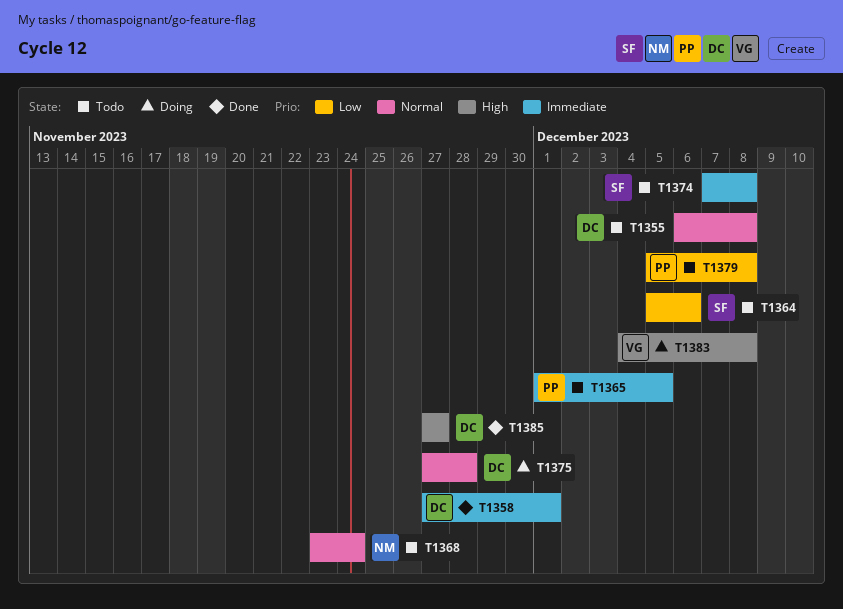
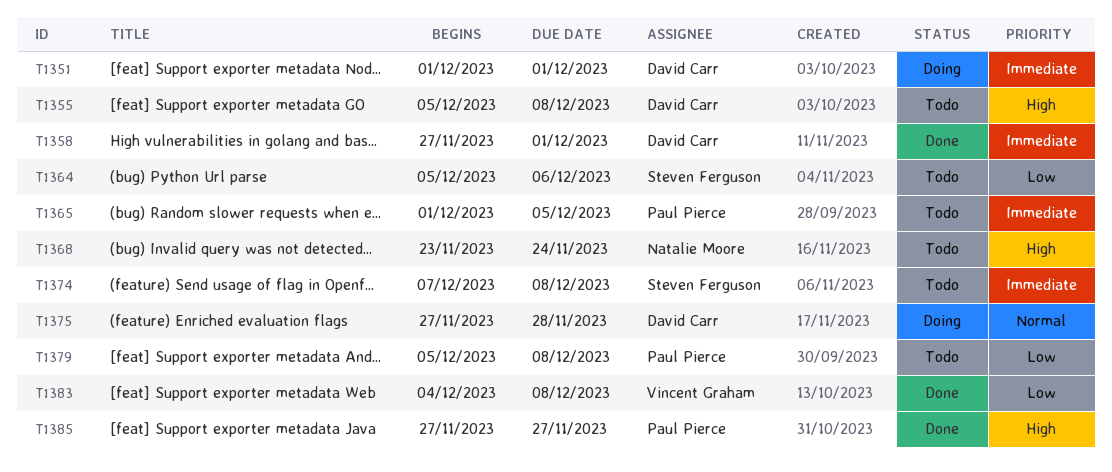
T1351: none -> present
T1355, priority: Normal -> High
T1355, start: Dec 6 -> Dec 5
T1368, priority: Normal -> High
T1383, status: Doing -> Done
T1383, priority: High -> Low
T1385, owner: David Carr -> Paul Pierce

